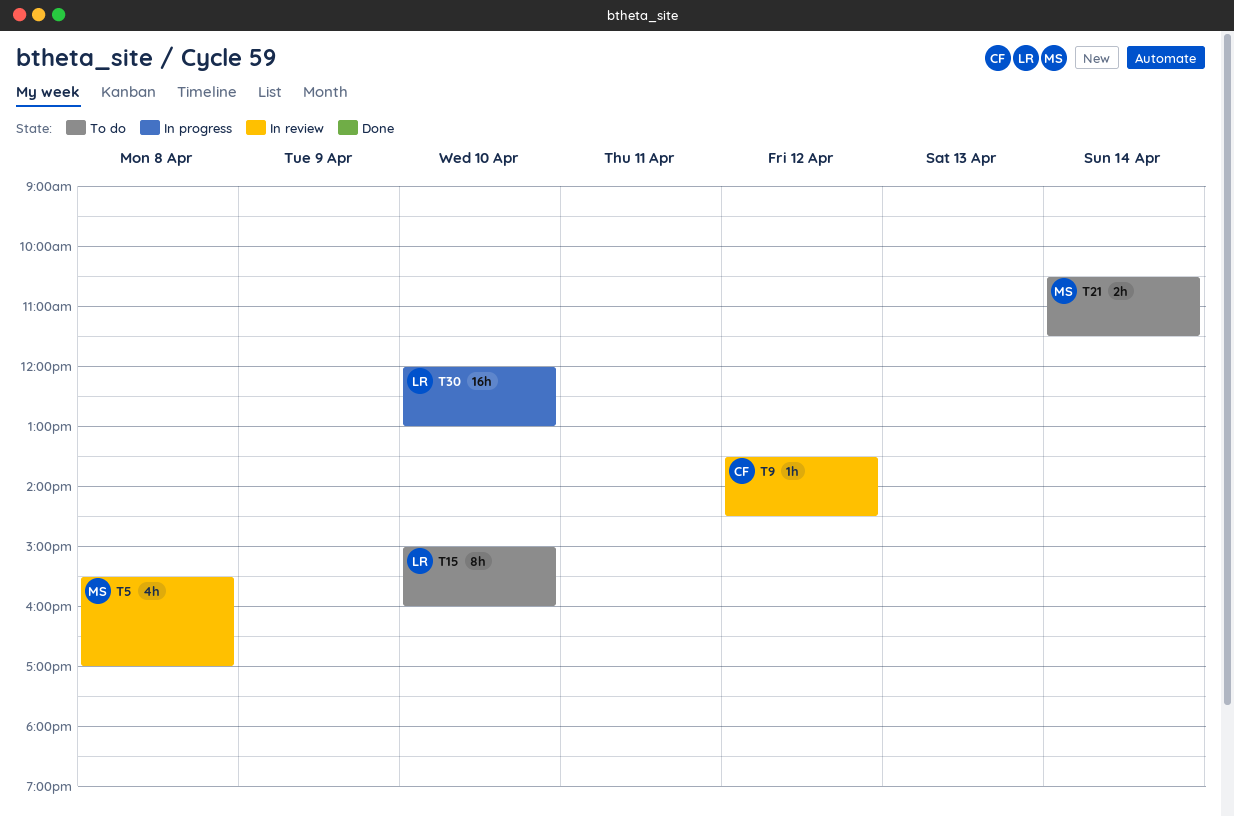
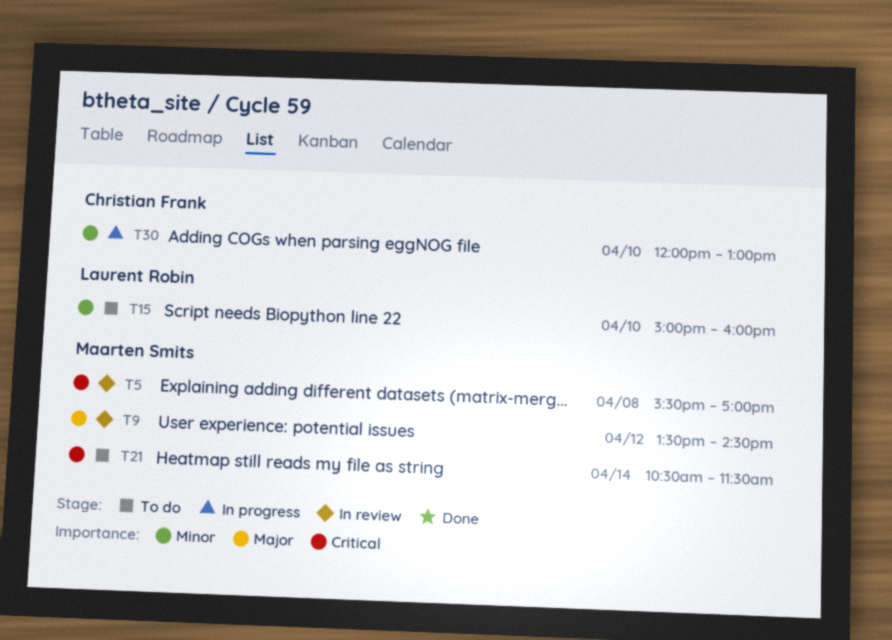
T9, owner: Christian Frank -> Maarten Smits
T30, owner: Laurent Robin -> Christian Frank

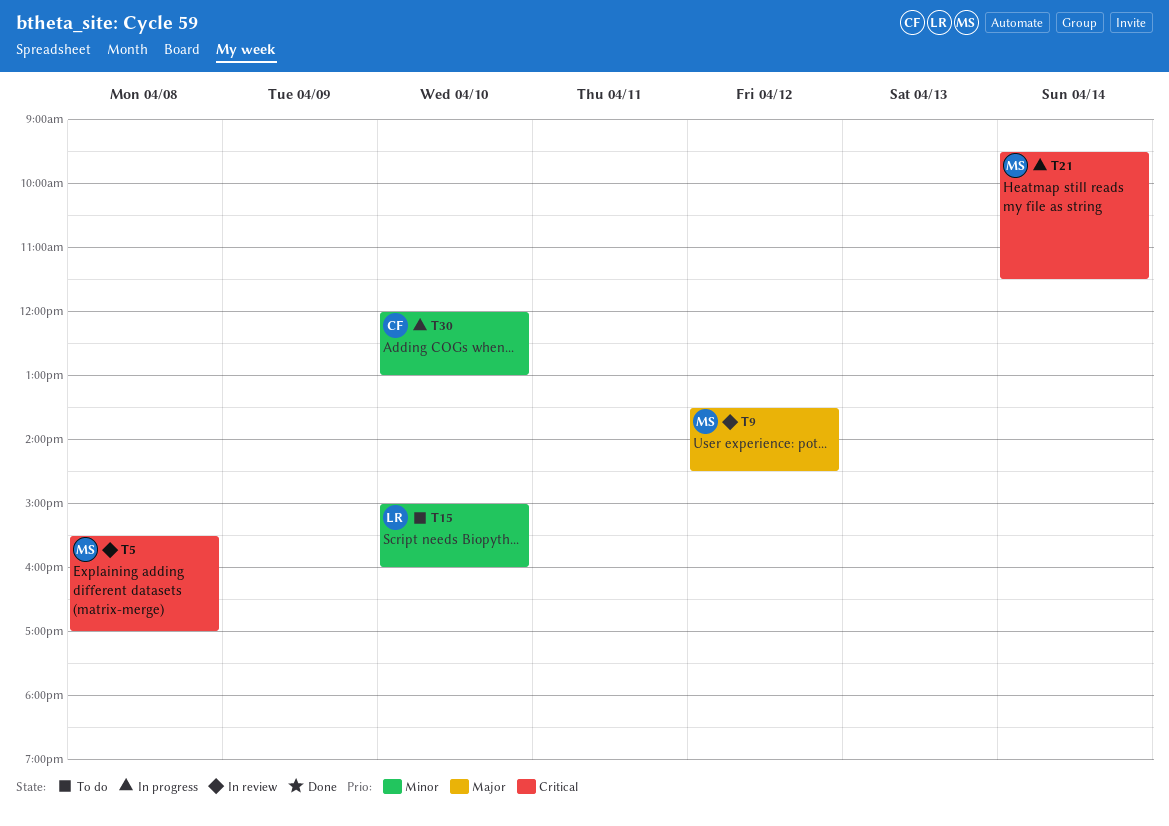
T21, status: To do -> In progress
T21, begins: 10:30 -> 09:30

